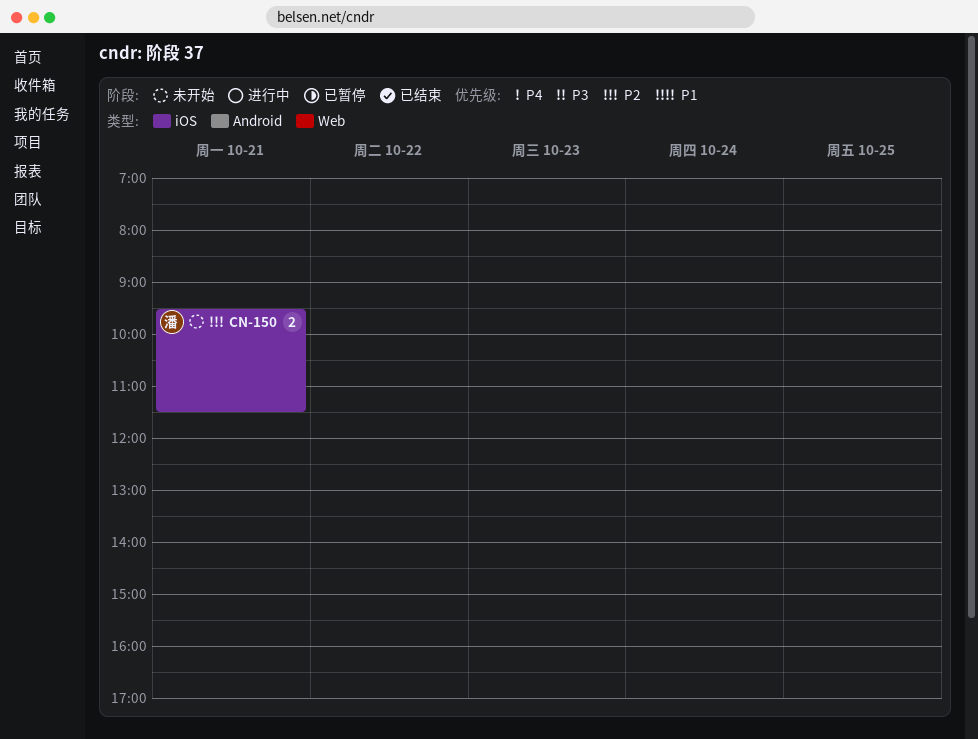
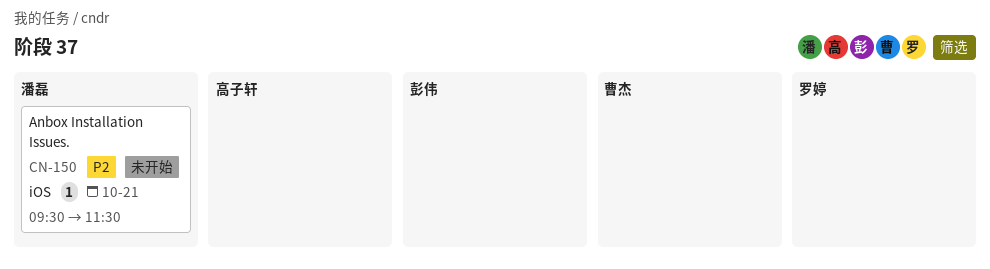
CN-150, estimate: 2 -> 1

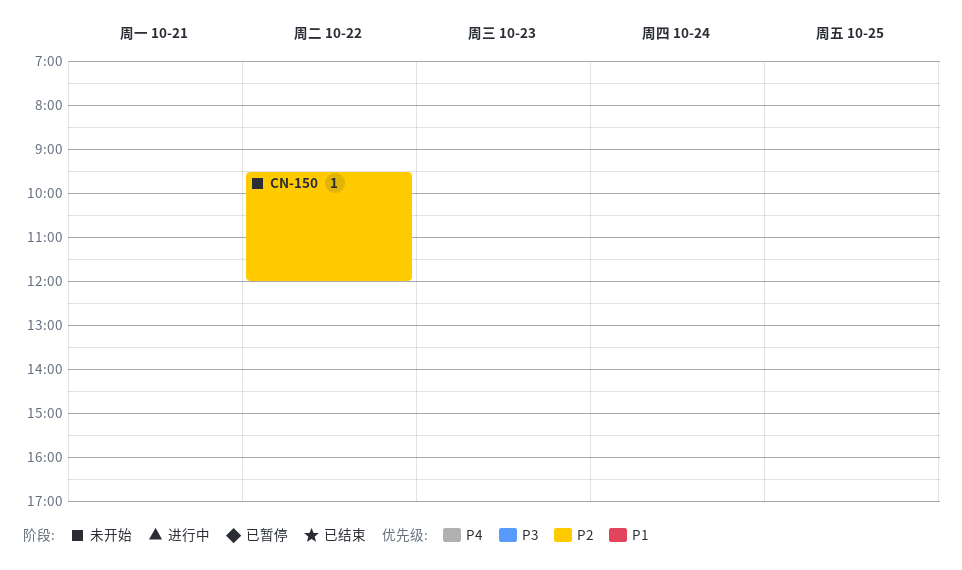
CN-150, day: Oct 21 -> Oct 22
CN-150, ends: 11:30 -> 12:00

